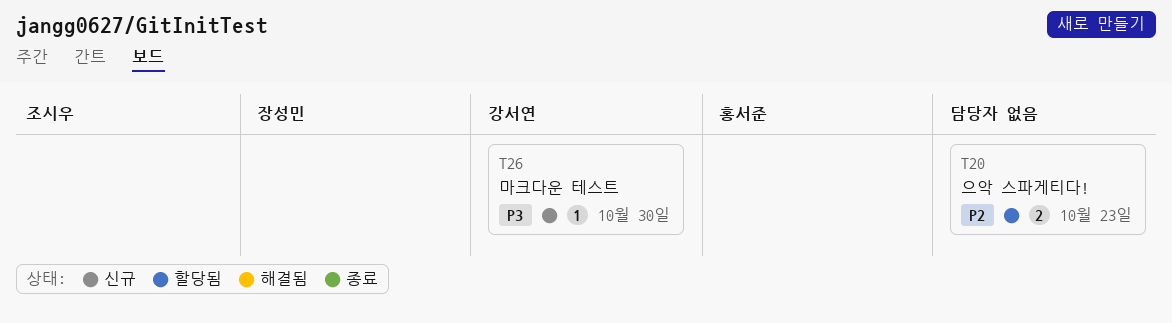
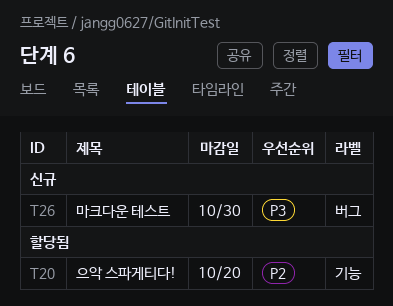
T20, due: Oct 23 -> Oct 20

